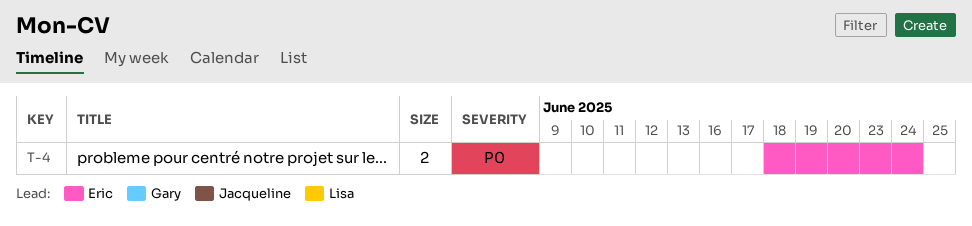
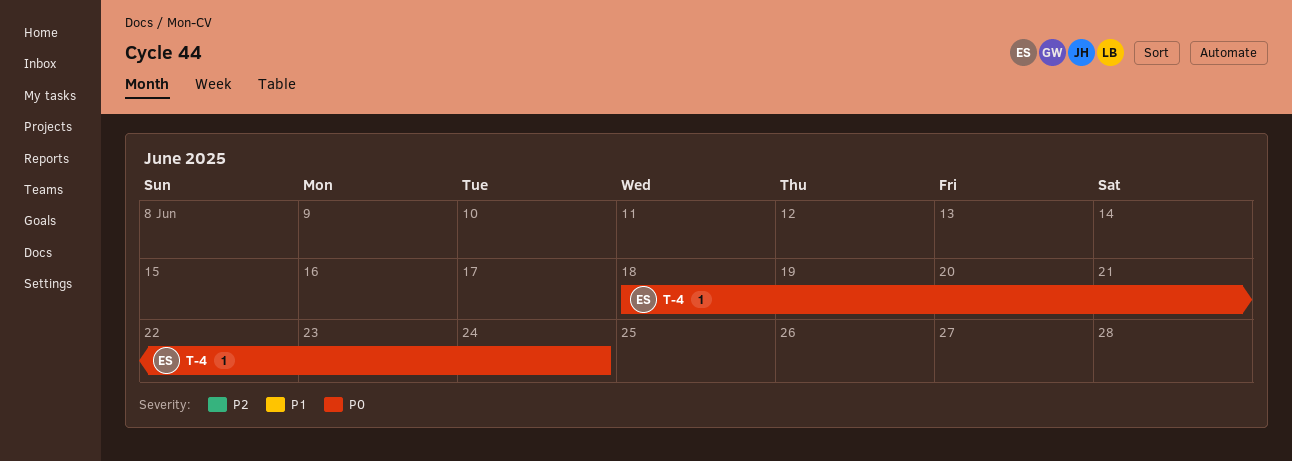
T-4, estimate: 2 -> 1

